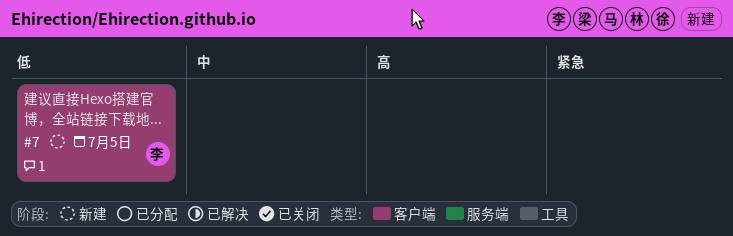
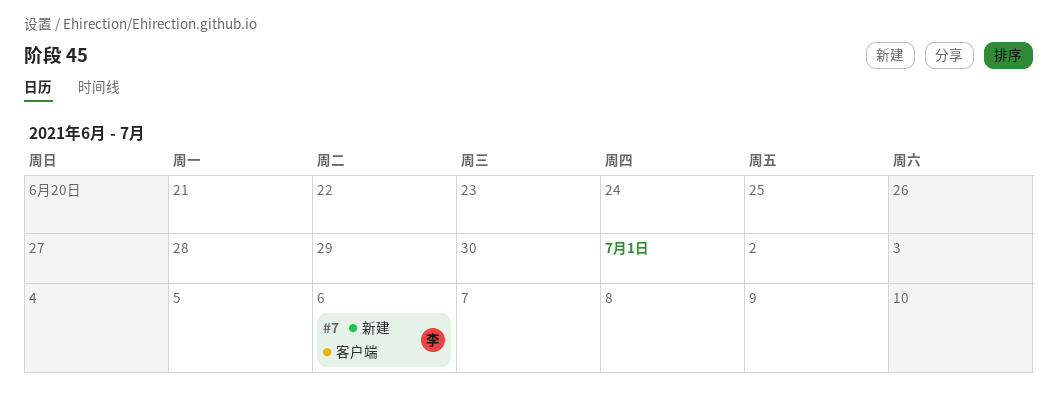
#7, due: Jul 5 -> Jul 6

